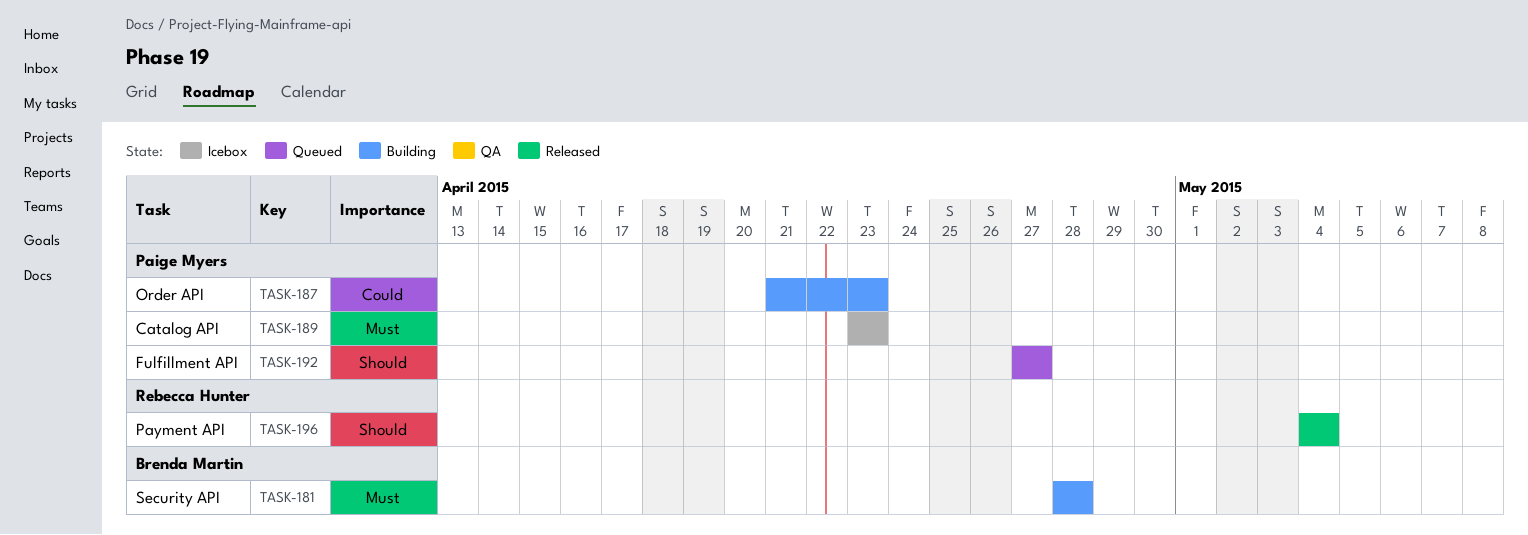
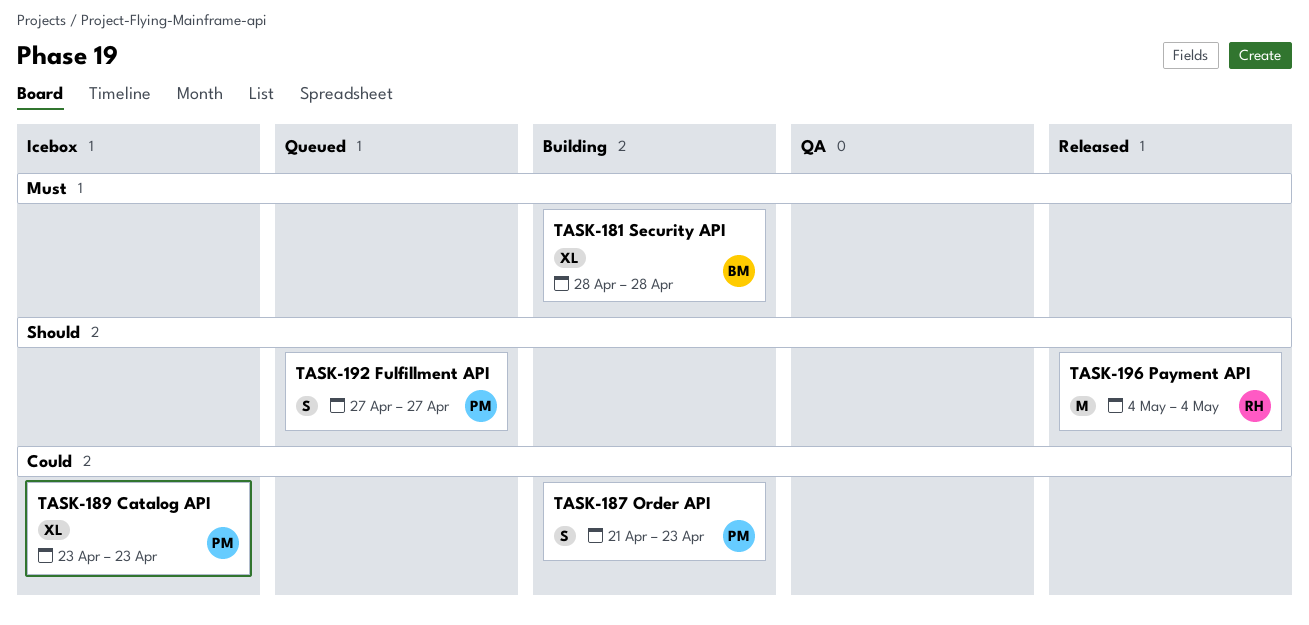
TASK-189, priority: Must -> Could

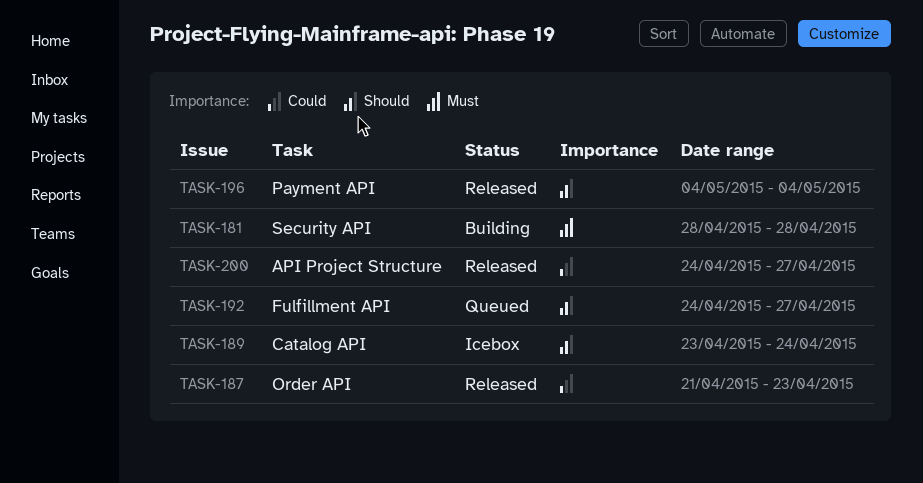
TASK-187, status: Building -> Released
TASK-189, priority: Could -> Should
TASK-189, due: Apr 23 -> Apr 24
TASK-192, start: Apr 27 -> Apr 24
TASK-200: none -> present

